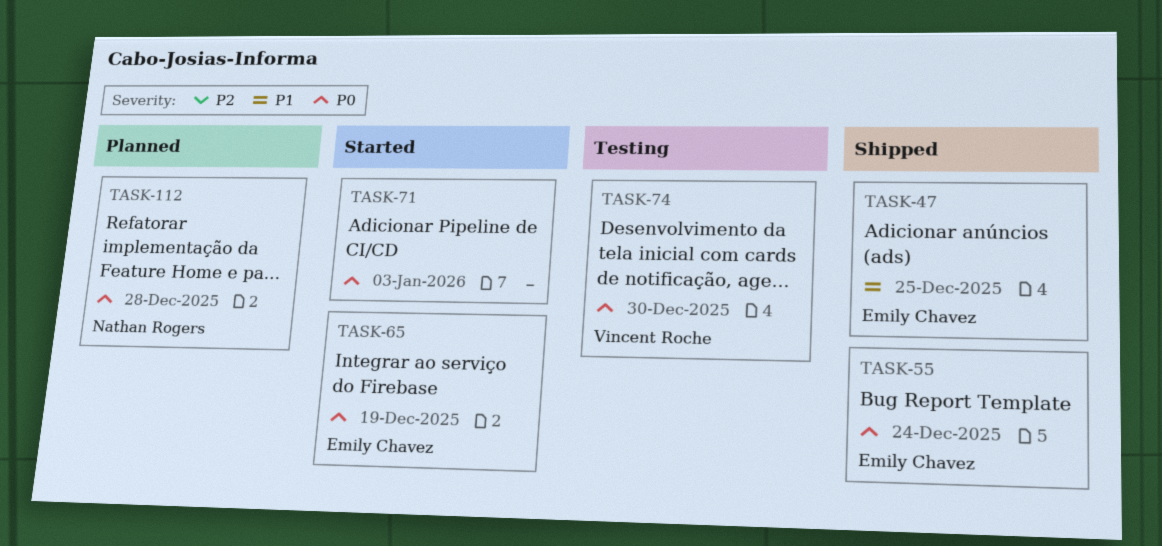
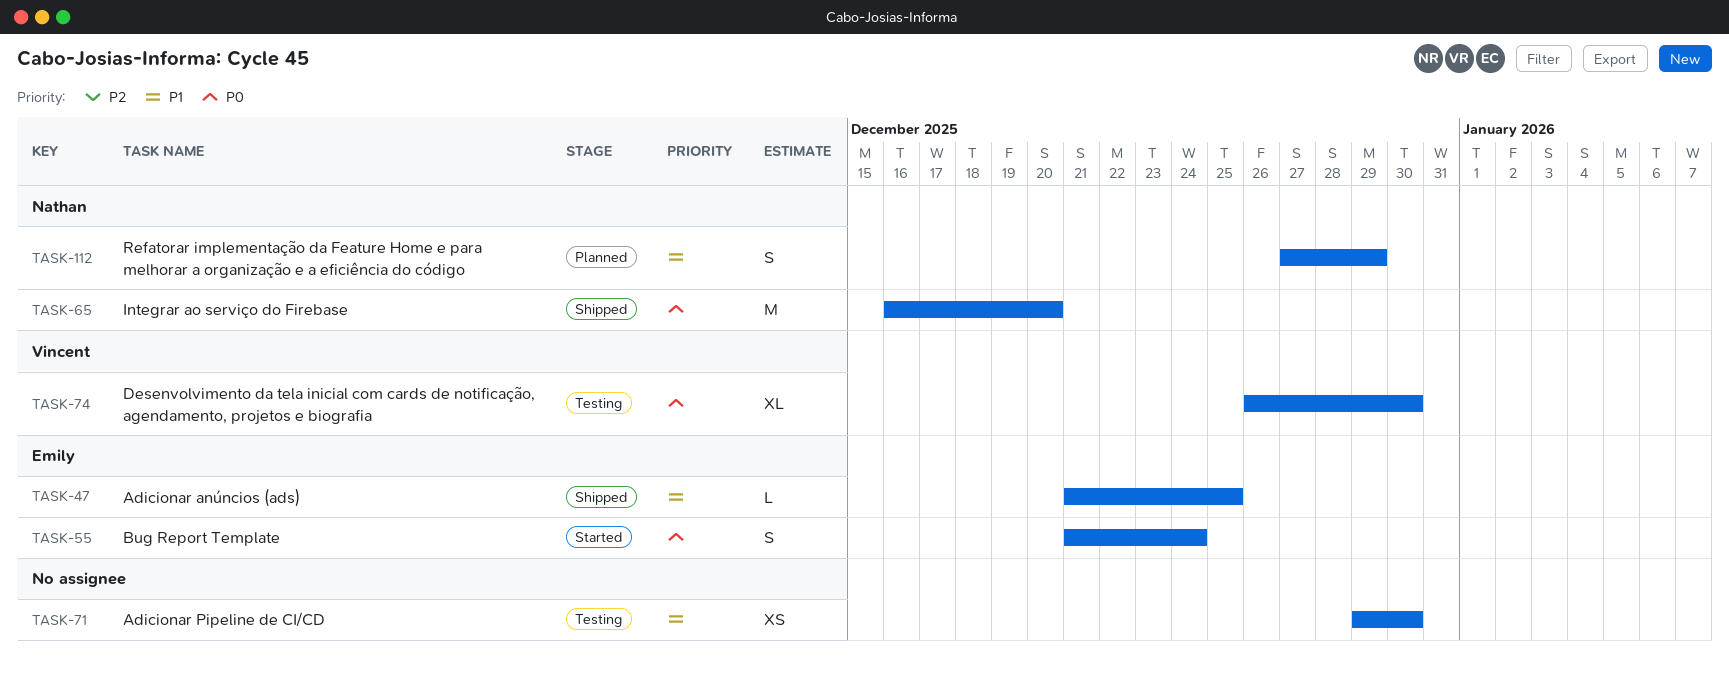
TASK-55, status: Shipped -> Started
TASK-65, status: Started -> Shipped
TASK-65, owner: Emily Chavez -> Nathan Rogers
TASK-65, due: Dec 19 -> Dec 20
TASK-71, status: Started -> Testing
TASK-71, priority: P0 -> P1
TASK-71, due: Jan 3 -> Dec 30
TASK-112, priority: P0 -> P1
TASK-112, due: Dec 28 -> Dec 29

